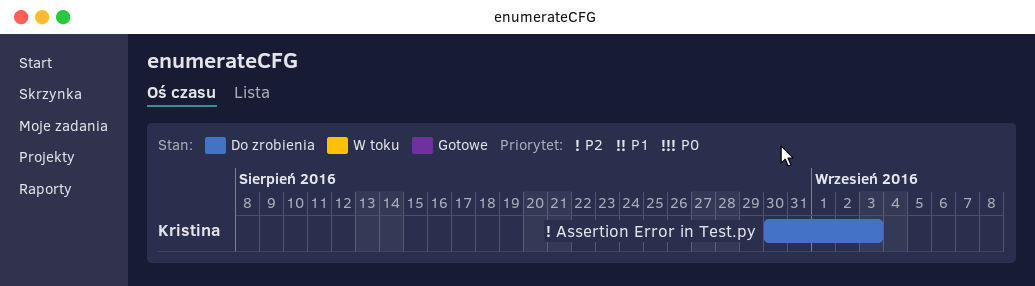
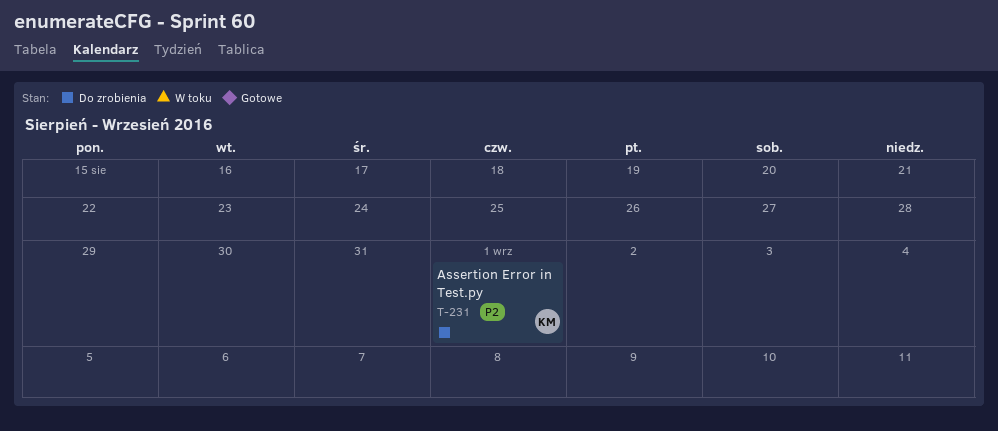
Assertion Error in Test.py, due: Sep 3 -> Sep 1

